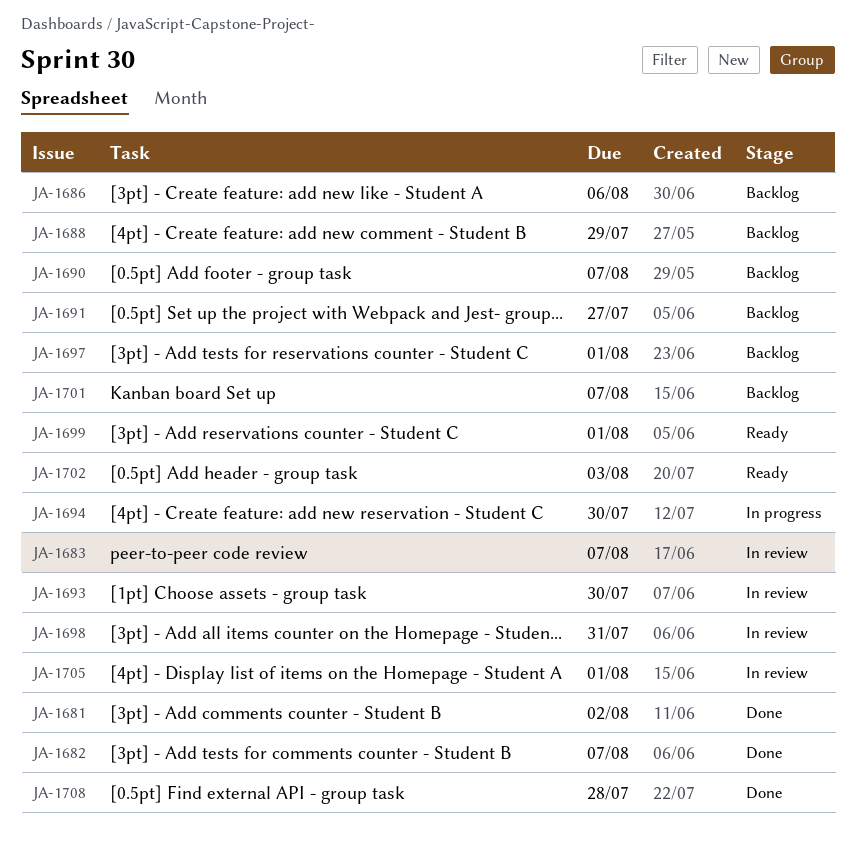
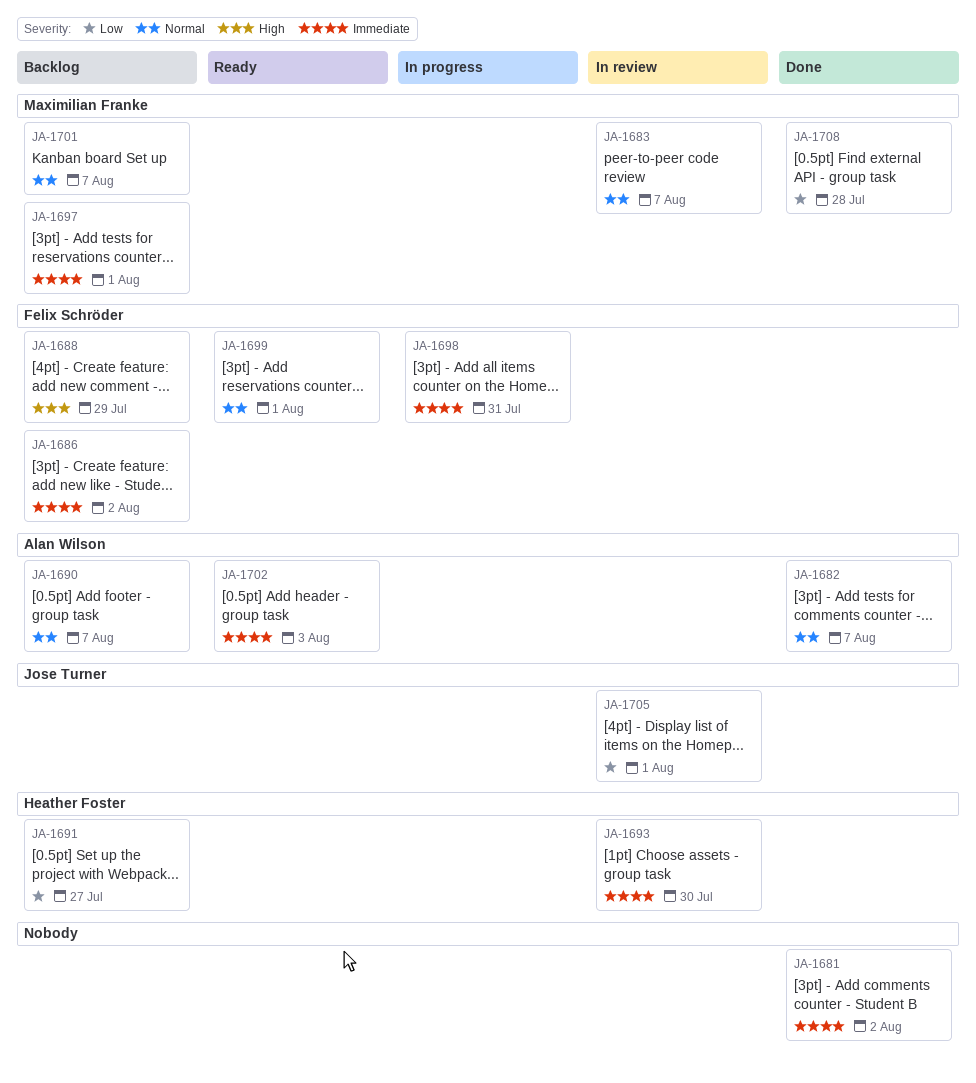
JA-1686, due: Aug 6 -> Aug 2
JA-1694: present -> none
JA-1698, status: In review -> In progress

